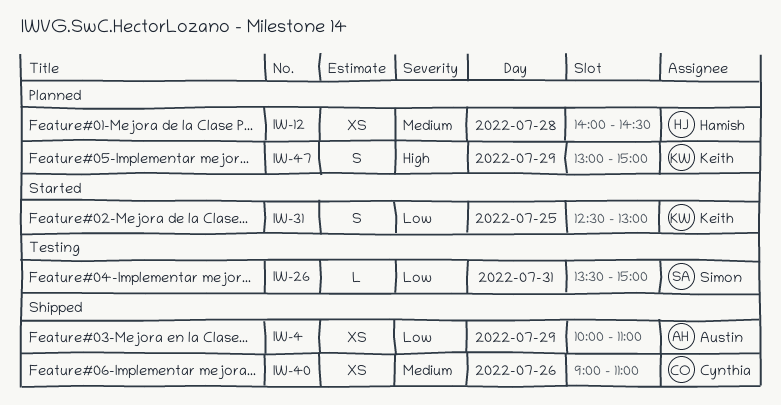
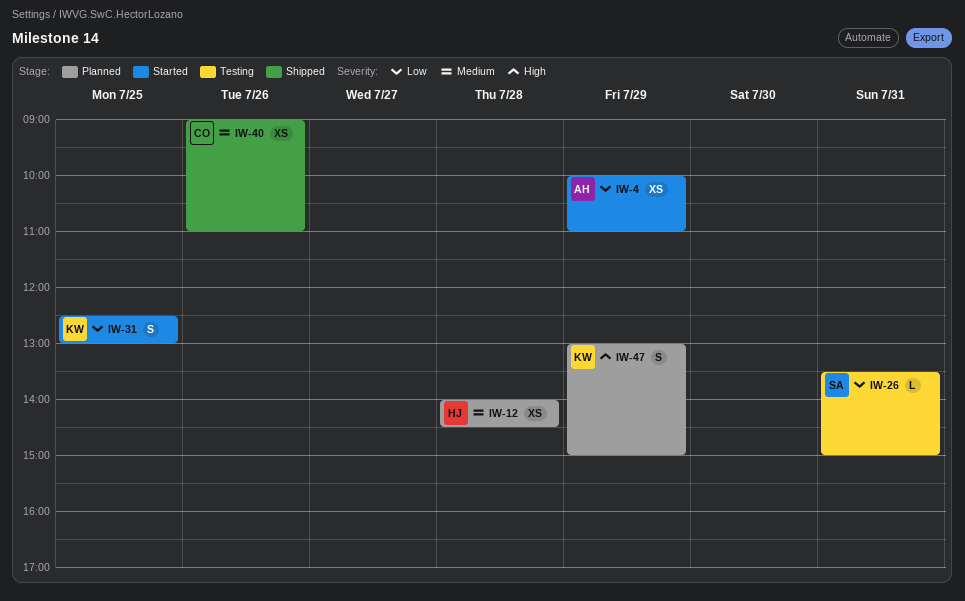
IW-4, status: Shipped -> Started

